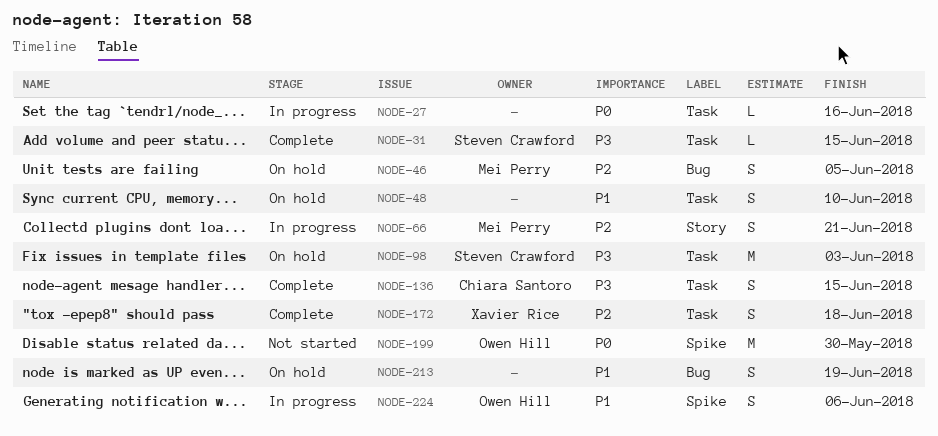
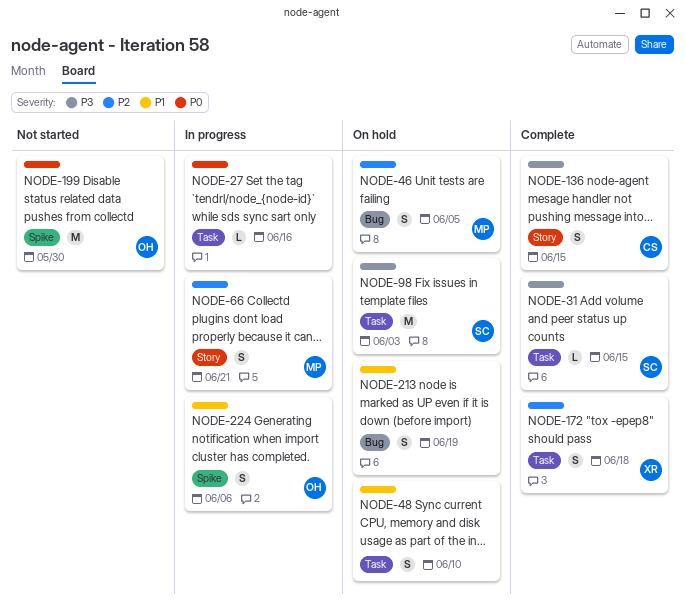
NODE-136, label: Task -> Story

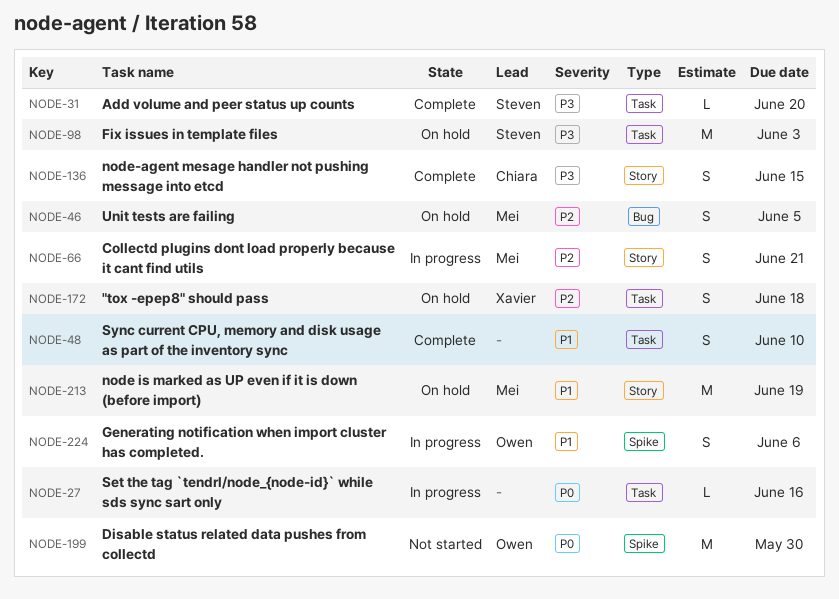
NODE-31, due: Jun 15 -> Jun 20
NODE-48, status: On hold -> Complete
NODE-172, status: Complete -> On hold
NODE-213, owner: none -> Mei
NODE-213, label: Bug -> Story
NODE-213, estimate: S -> M

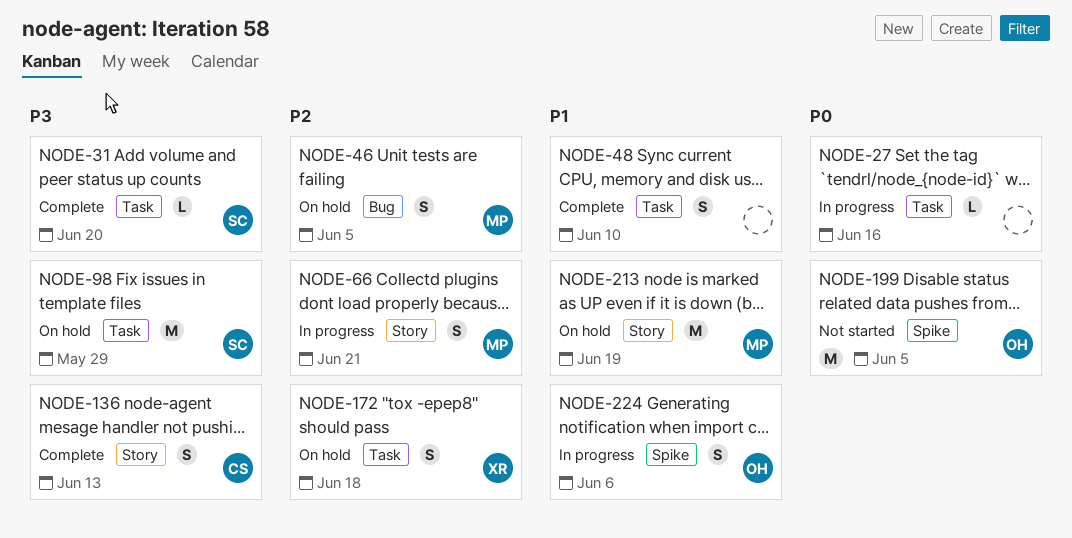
NODE-98, due: Jun 3 -> May 29
NODE-136, due: Jun 15 -> Jun 13
NODE-199, due: May 30 -> Jun 5

